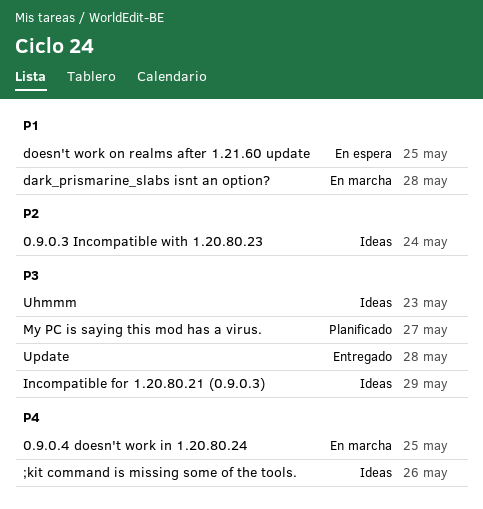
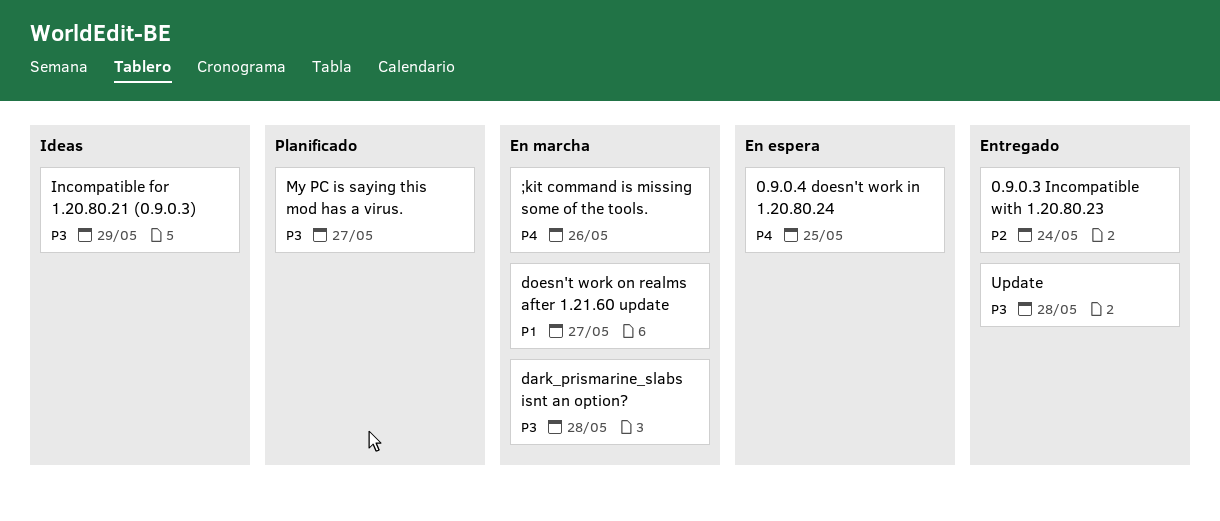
0.9.0.3 Incompatible with 1.20.80.23, status: Ideas -> Entregado
0.9.0.4 doesn't work in 1.20.80.24, status: En marcha -> En espera
;kit command is missing some of the tools., status: Ideas -> En marcha
dark_prismarine_slabs isnt an option?, priority: P1 -> P3
doesn't work on realms after 1.21.60 update, status: En espera -> En marcha
doesn't work on realms after 1.21.60 update, due: May 25 -> May 27
Uhmmm: present -> none

